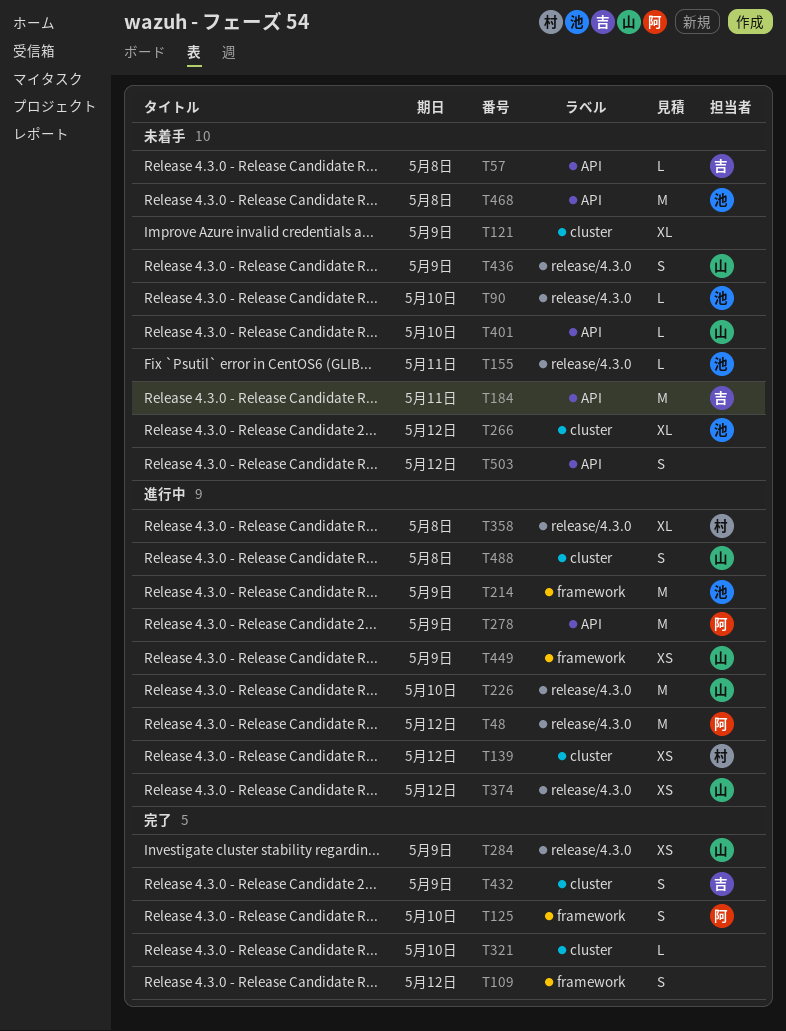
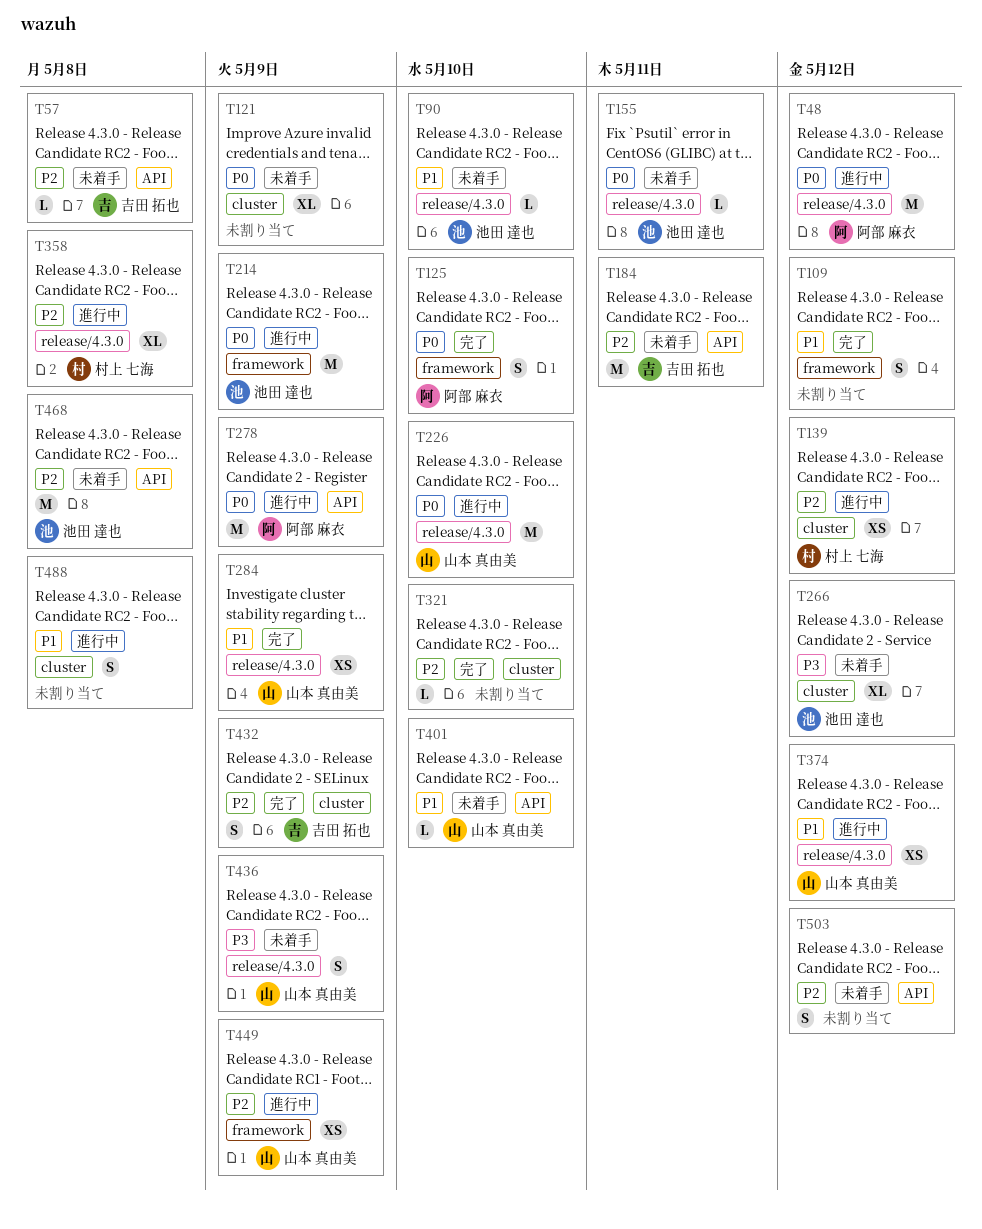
T488, owner: 山本 真由美 -> none

